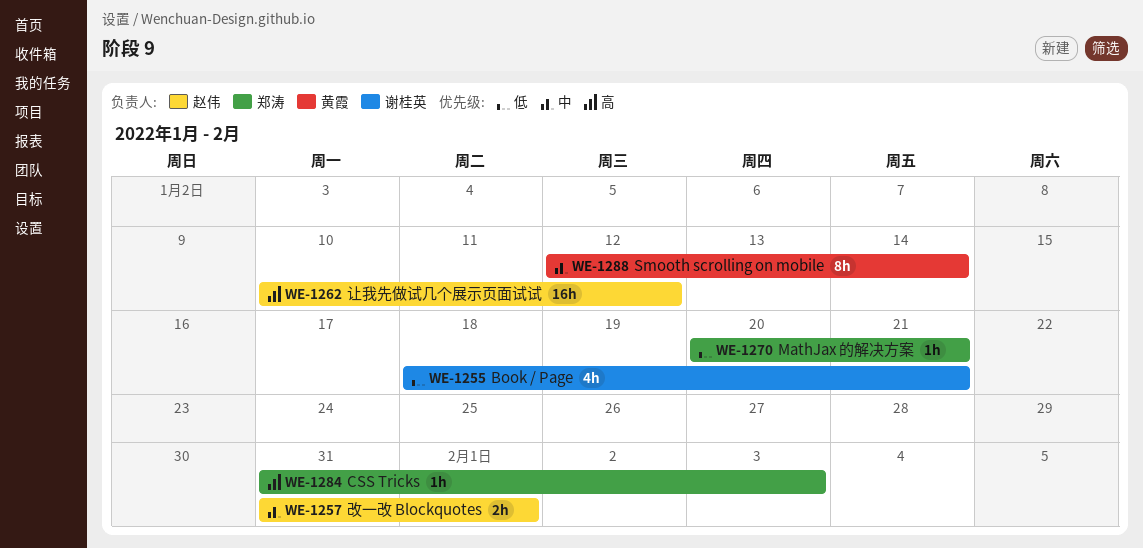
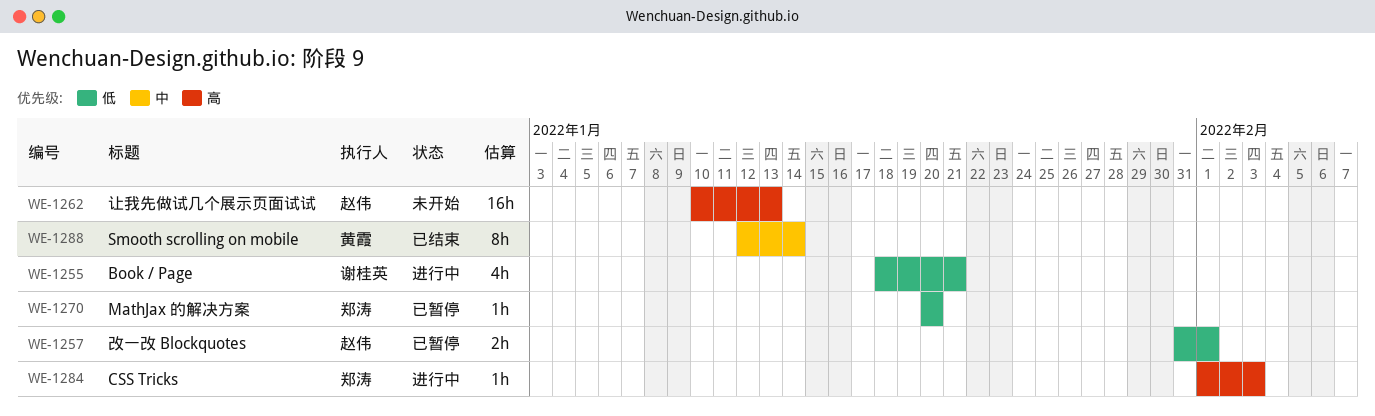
WE-1257, priority: 中 -> 低
WE-1262, due: Jan 12 -> Jan 13
WE-1270, due: Jan 21 -> Jan 20
WE-1284, start: Jan 31 -> Feb 1

